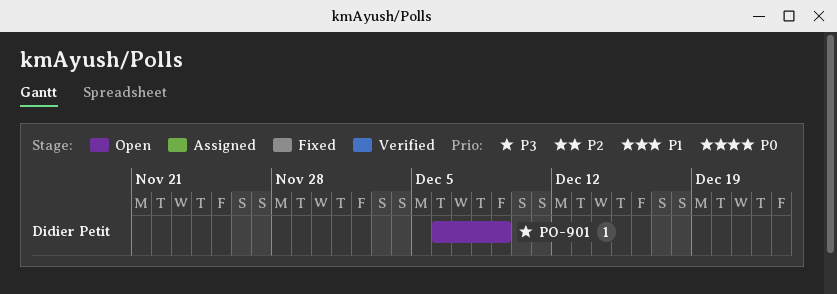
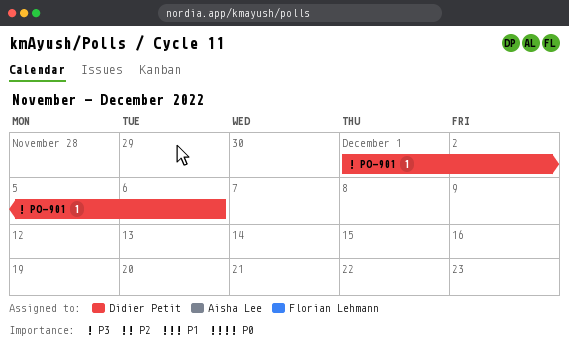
PO-901, start: Dec 6 -> Dec 1
PO-901, due: Dec 9 -> Dec 6

